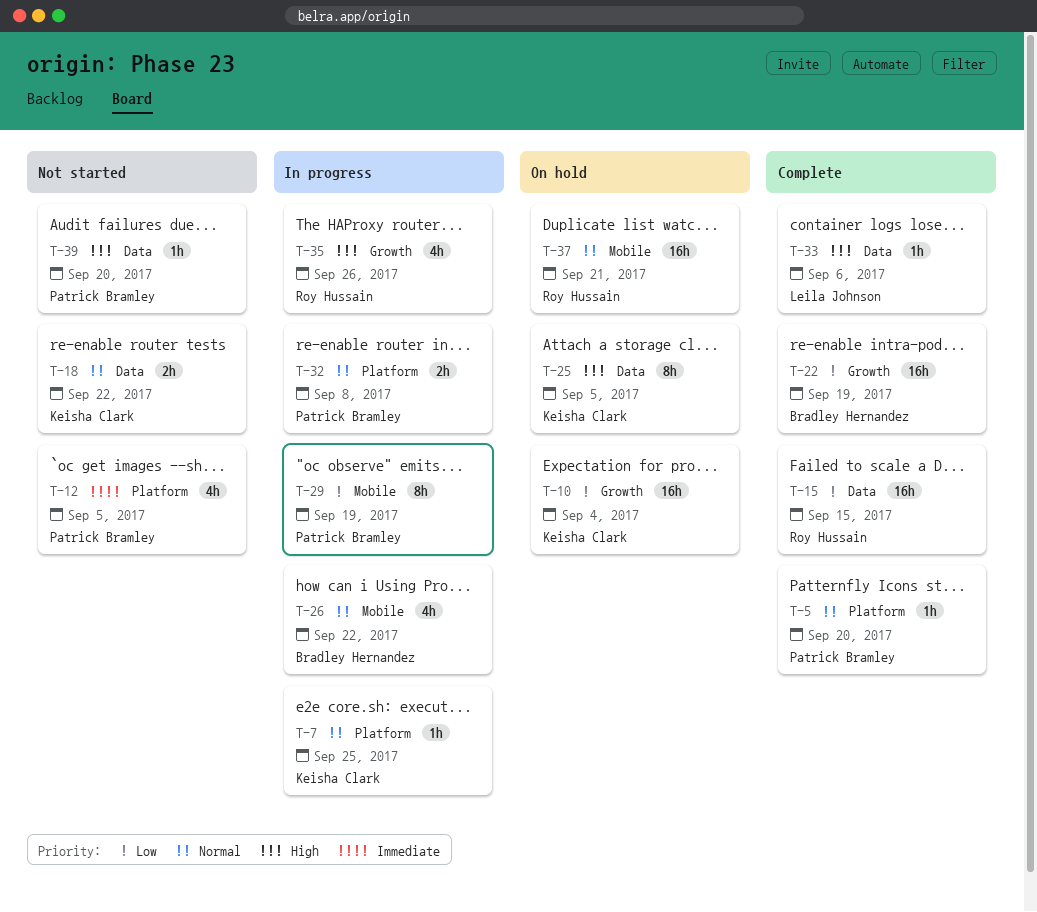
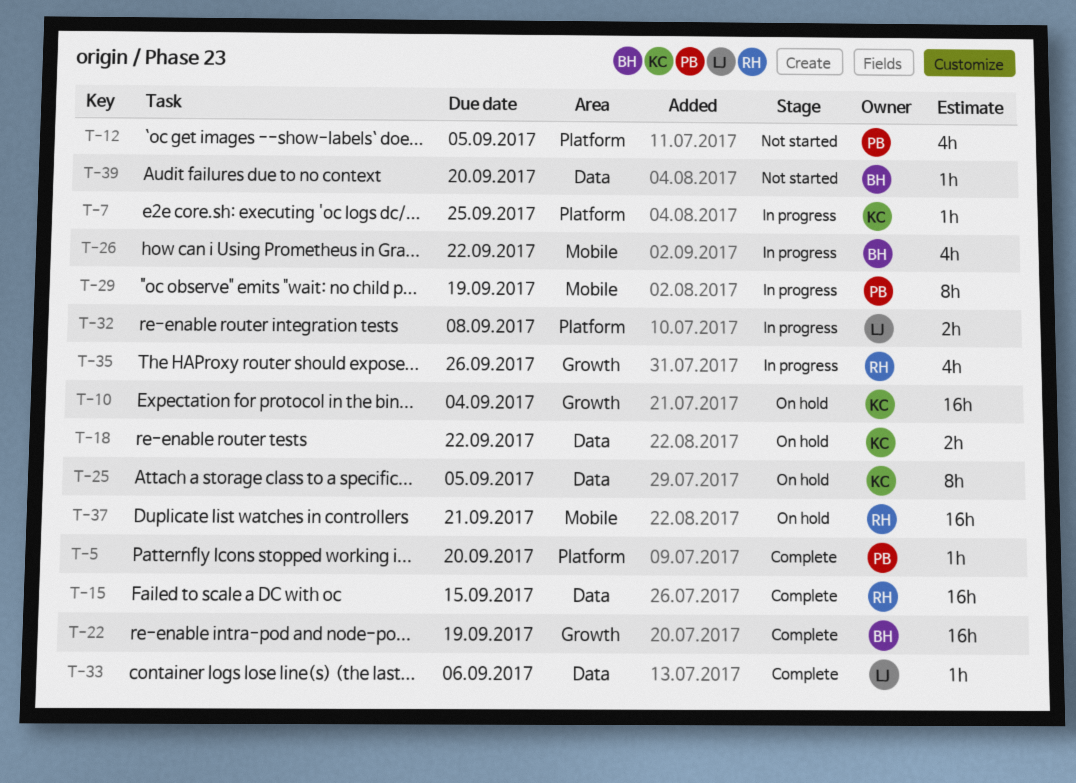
T-18, status: Not started -> On hold
T-32, owner: Patrick Bramley -> Leila Johnson
T-39, owner: Patrick Bramley -> Bradley Hernandez

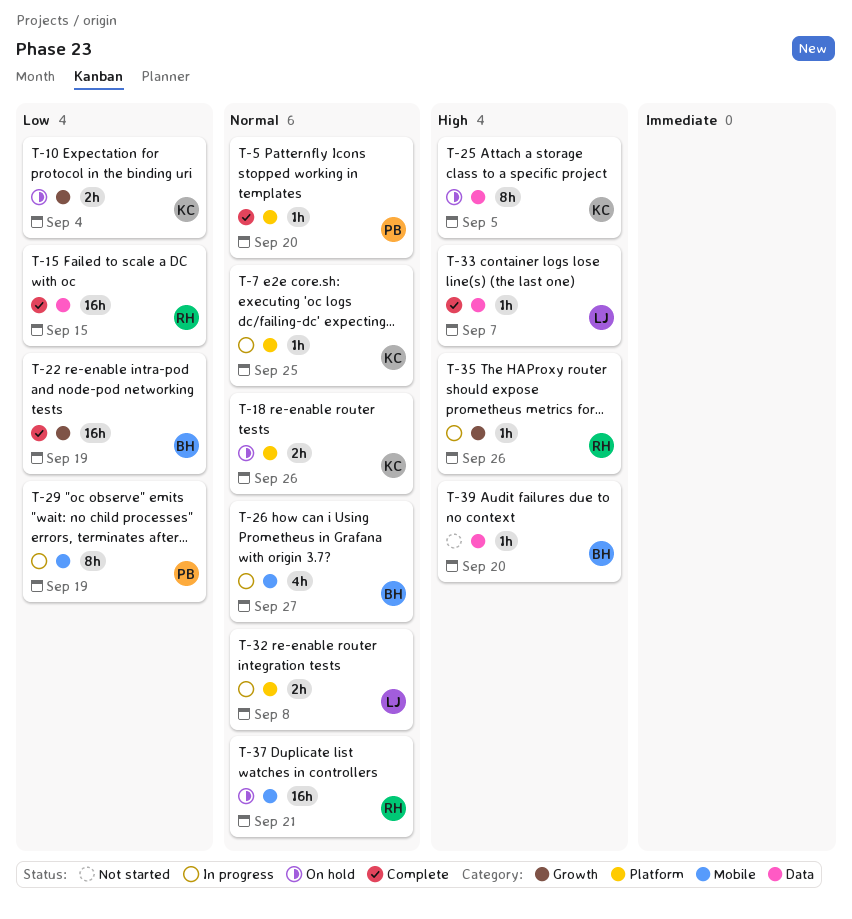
T-10, estimate: 16h -> 2h
T-12: present -> none
T-18, label: Data -> Platform
T-18, due: Sep 22 -> Sep 26
T-26, due: Sep 22 -> Sep 27
T-33, due: Sep 6 -> Sep 7
T-35, estimate: 4h -> 1h

